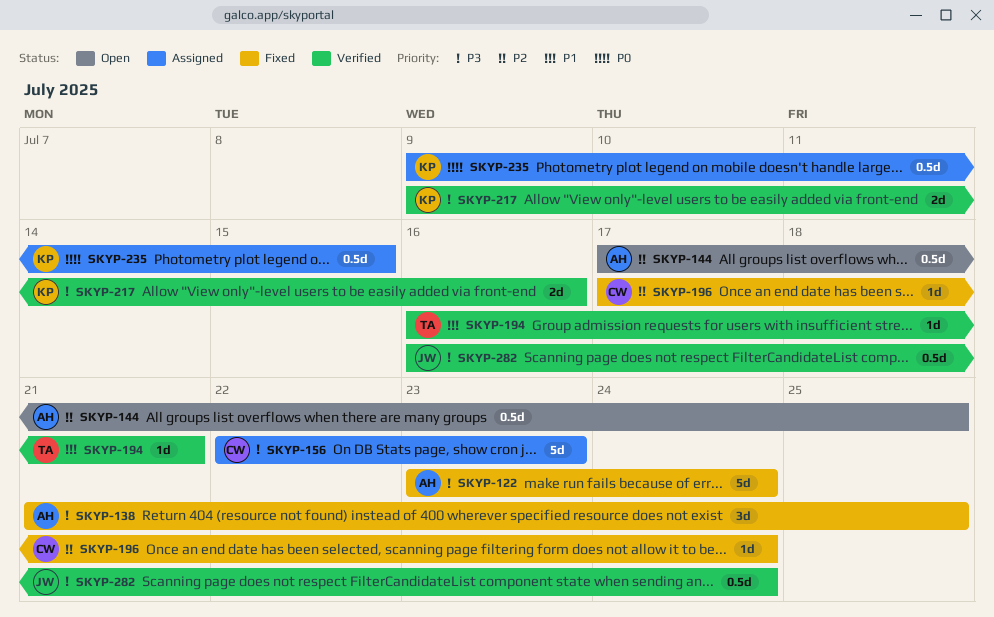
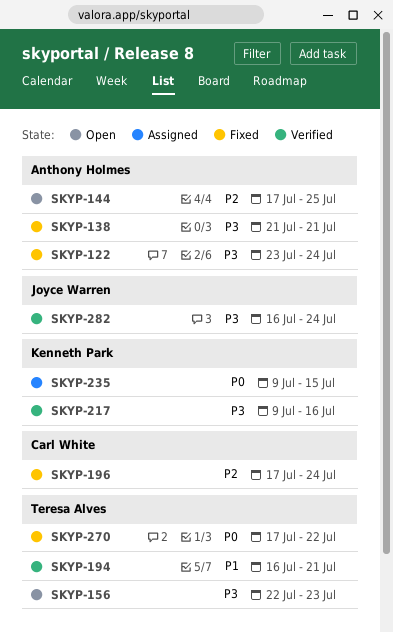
SKYP-138, due: Jul 25 -> Jul 21
SKYP-156, status: Assigned -> Open
SKYP-156, owner: Carl White -> Teresa Alves
SKYP-270: none -> present

